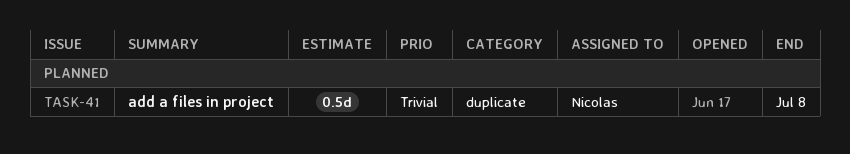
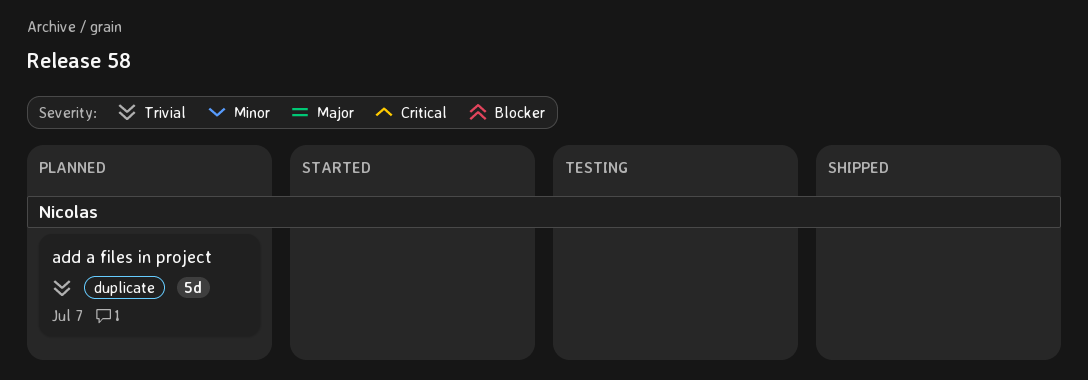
add a files in project, estimate: 0.5d -> 5d
add a files in project, due: Jul 8 -> Jul 7

